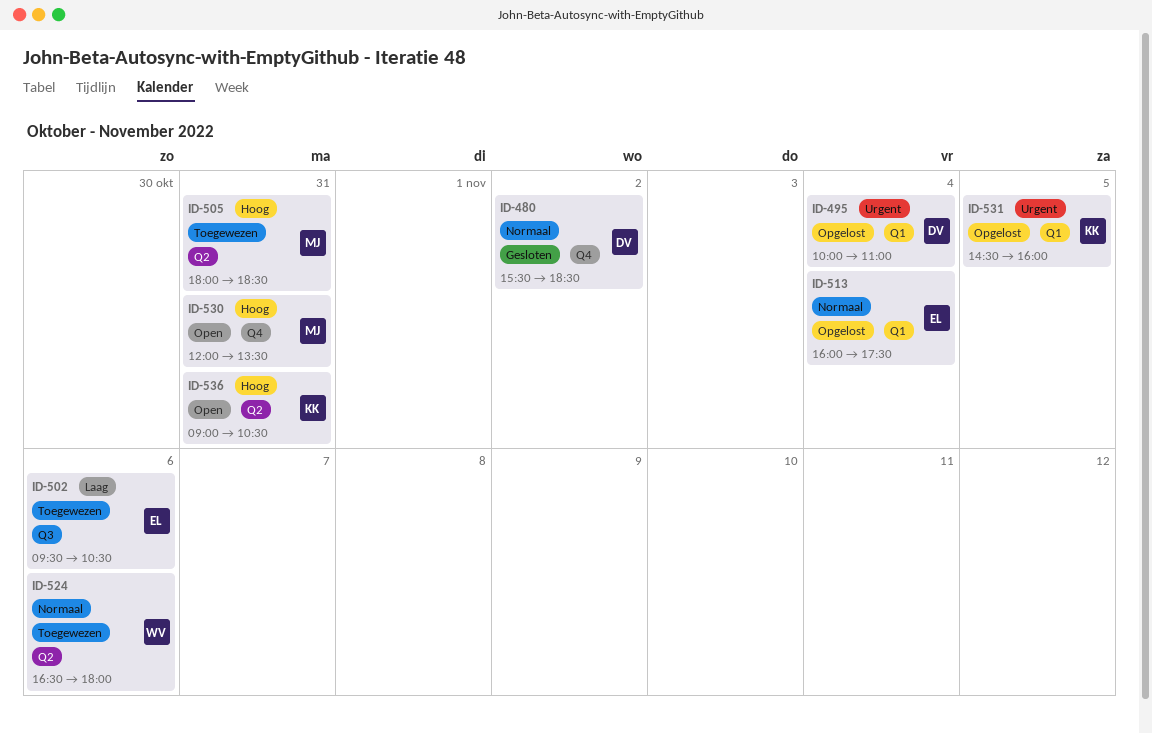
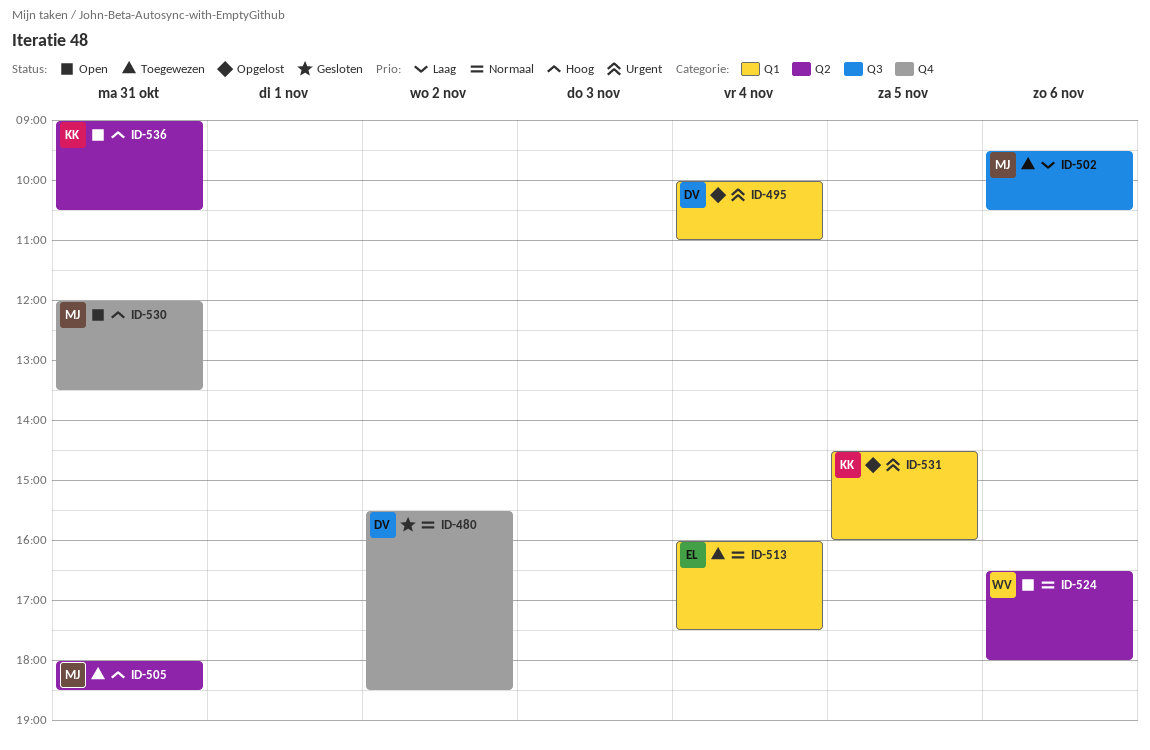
ID-502, owner: EL -> MJ
ID-513, status: Opgelost -> Toegewezen
ID-524, status: Toegewezen -> Open

